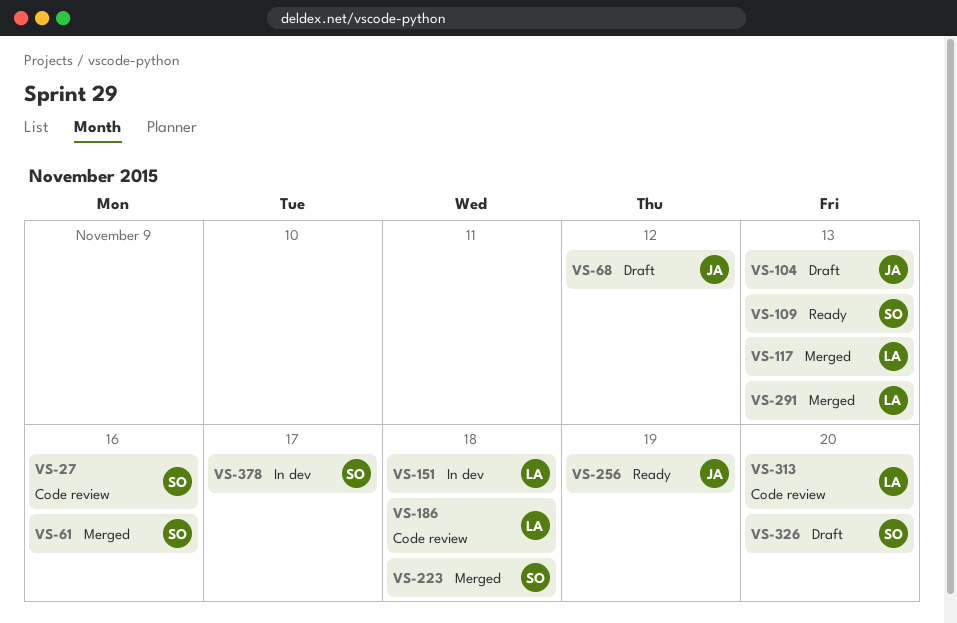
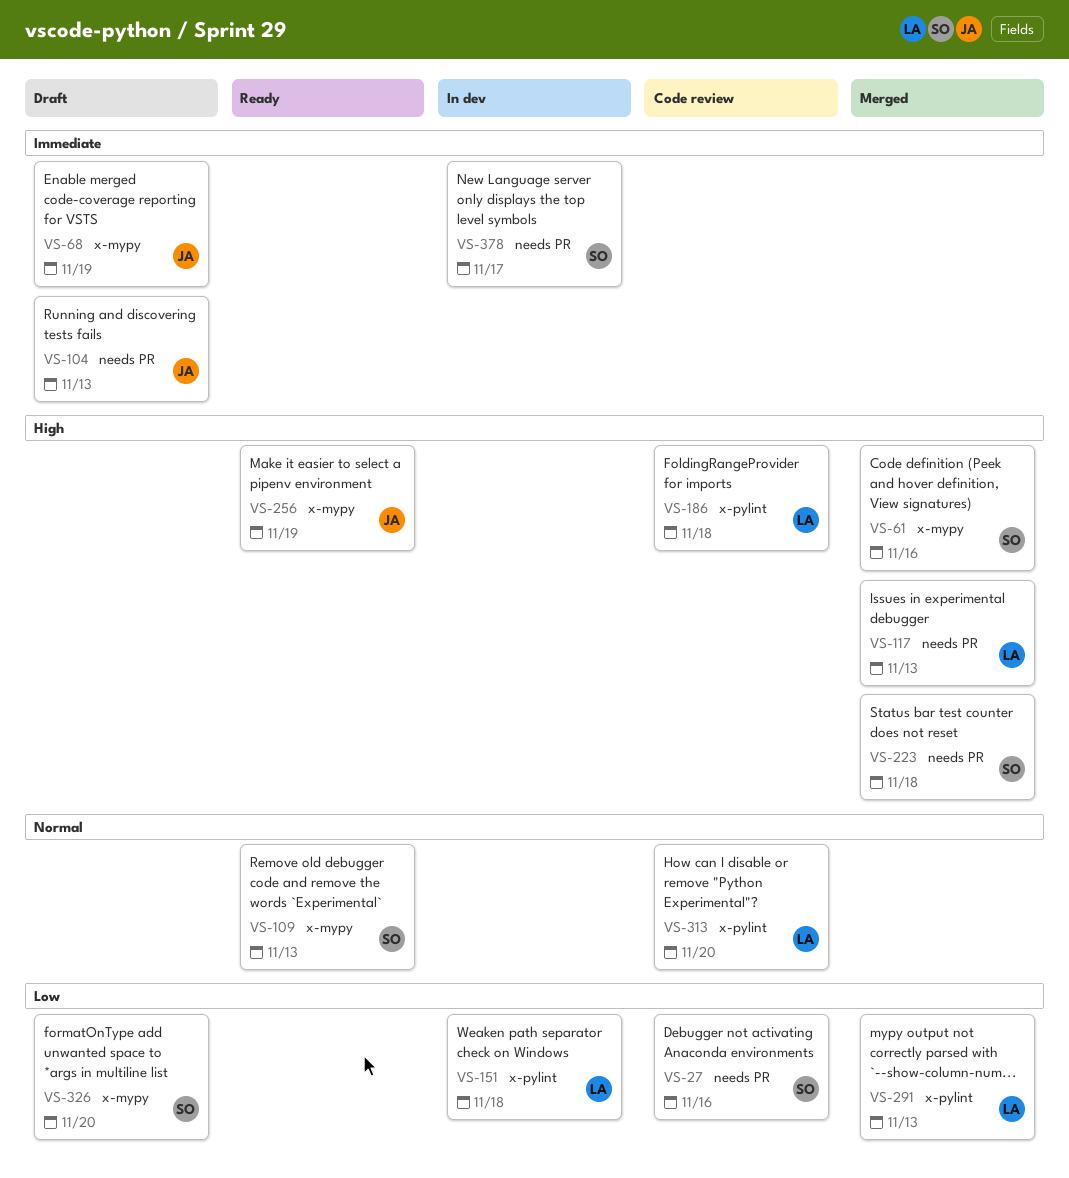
VS-68, due: Nov 12 -> Nov 19

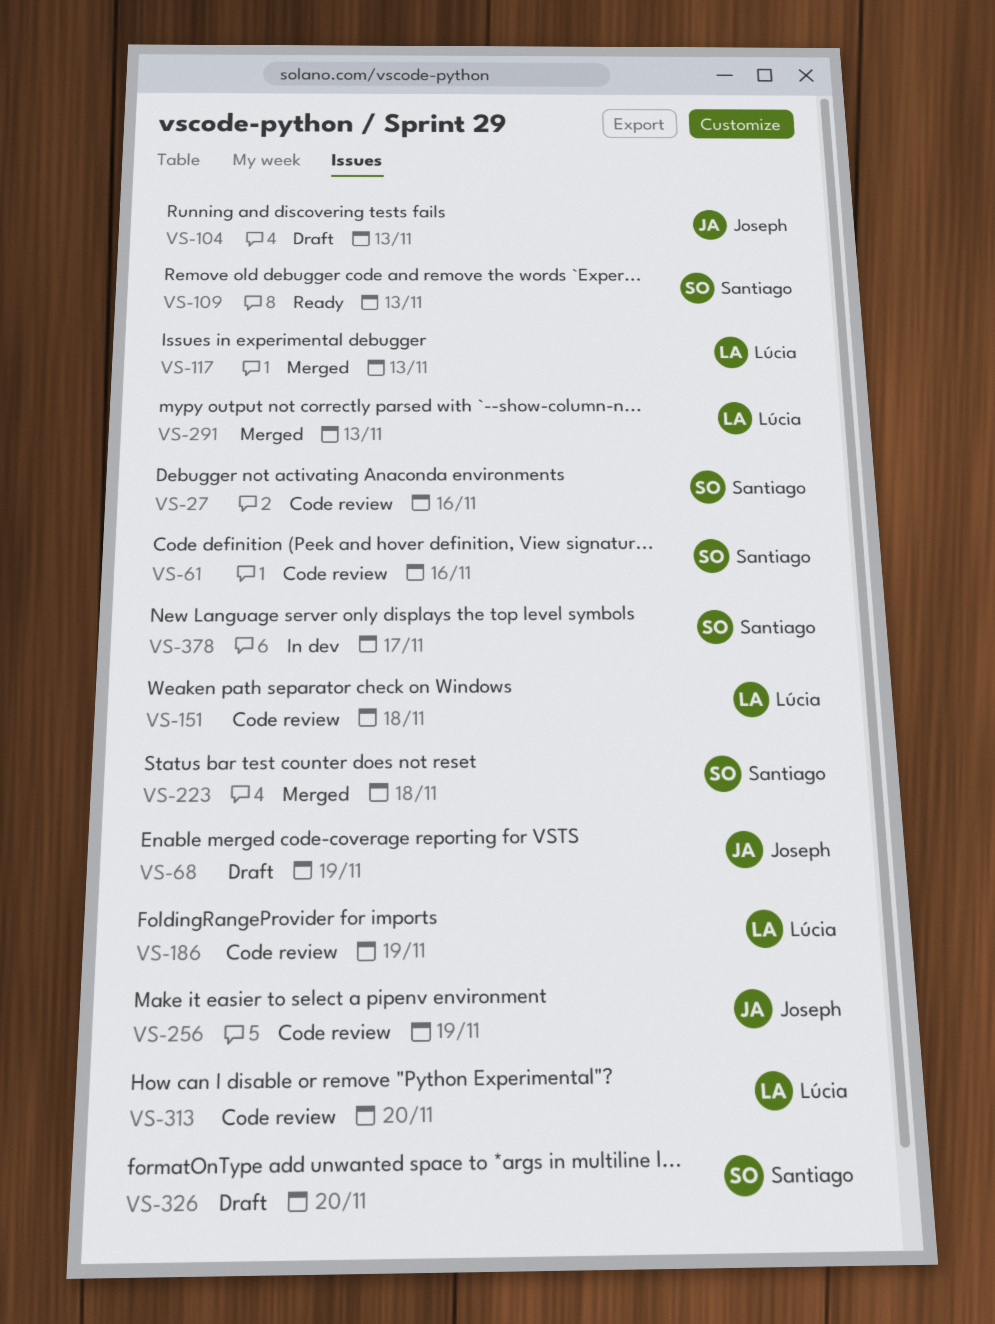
VS-61, status: Merged -> Code review
VS-151, status: In dev -> Code review
VS-186, due: Nov 18 -> Nov 19
VS-256, status: Ready -> Code review

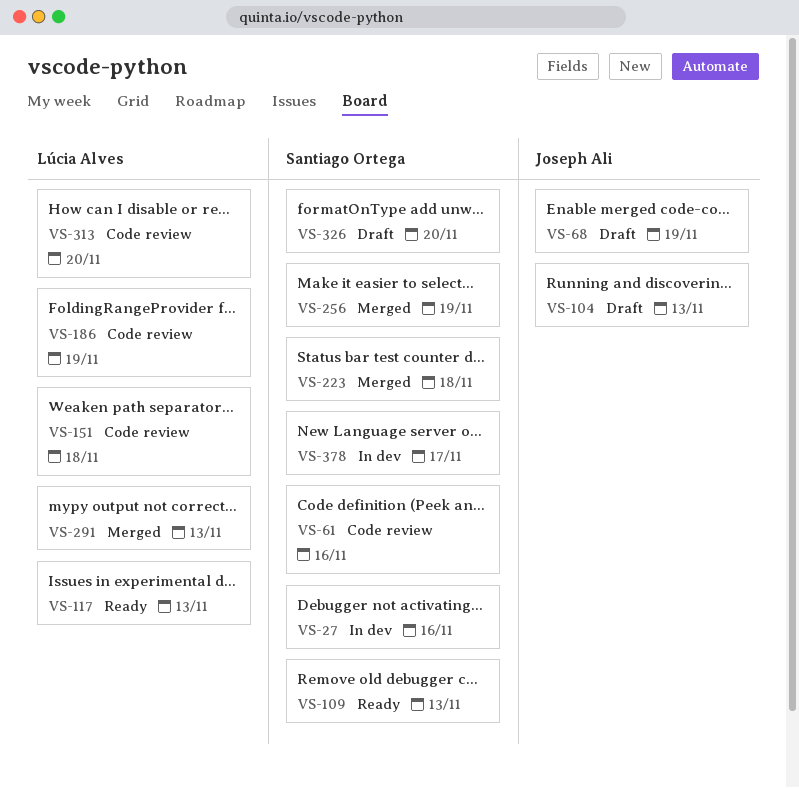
VS-27, status: Code review -> In dev
VS-117, status: Merged -> Ready
VS-256, status: Code review -> Merged
VS-256, owner: Joseph Ali -> Santiago Ortega

